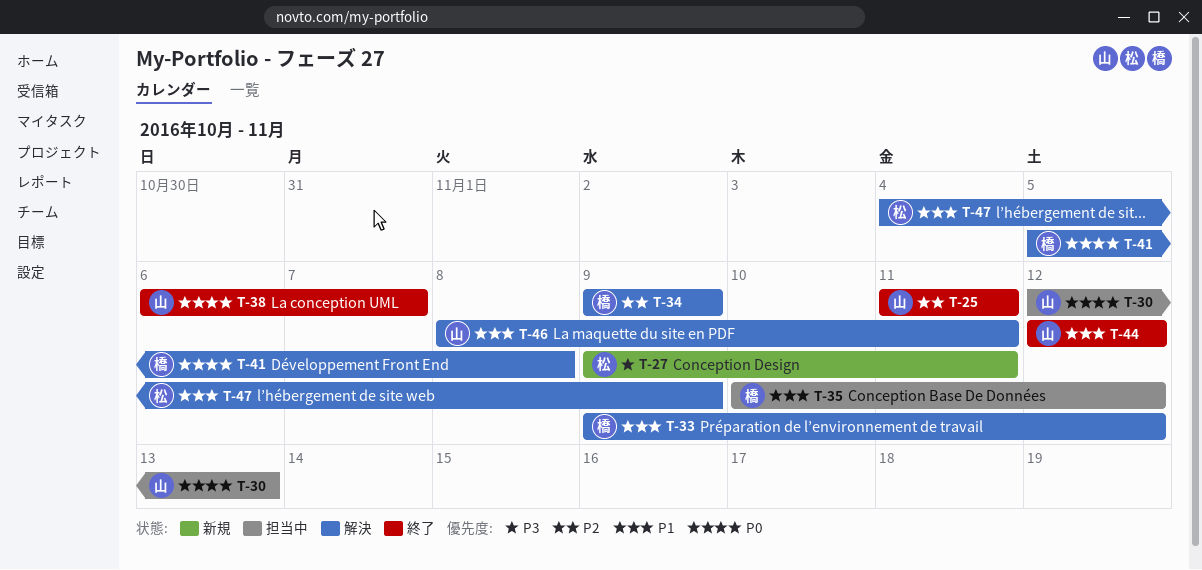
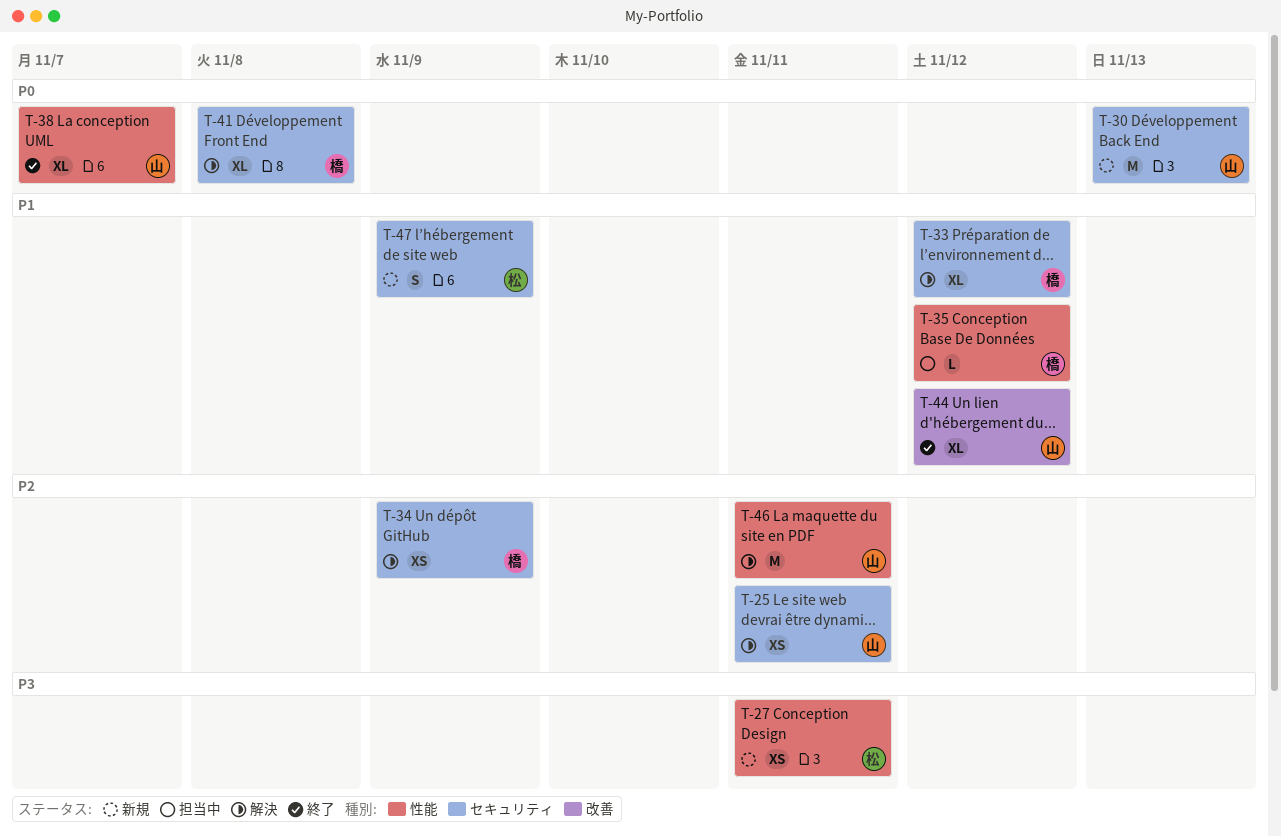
T-25, status: 終了 -> 解決
T-30, status: 担当中 -> 新規
T-46, priority: P1 -> P2
T-47, status: 解決 -> 新規

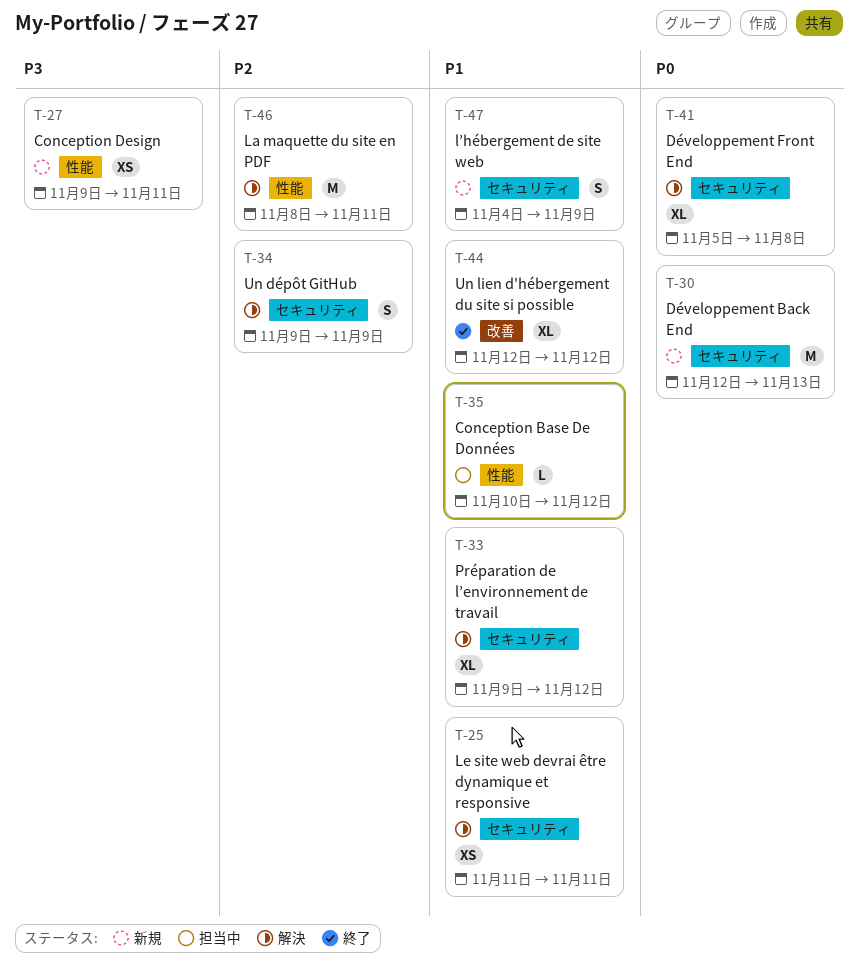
T-25, priority: P2 -> P1
T-34, estimate: XS -> S
T-38: present -> none

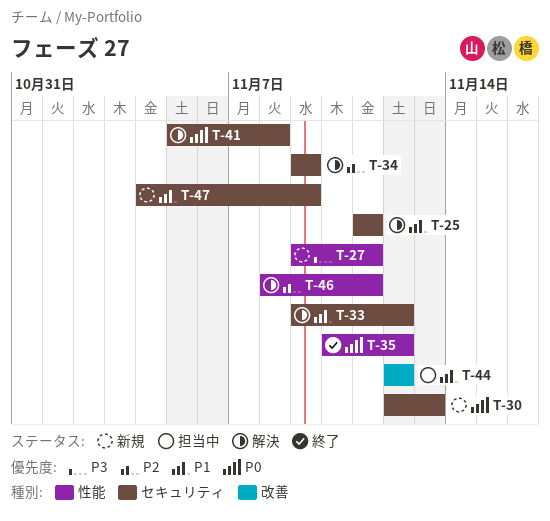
T-35, status: 担当中 -> 終了
T-35, priority: P1 -> P0
T-44, status: 終了 -> 担当中

